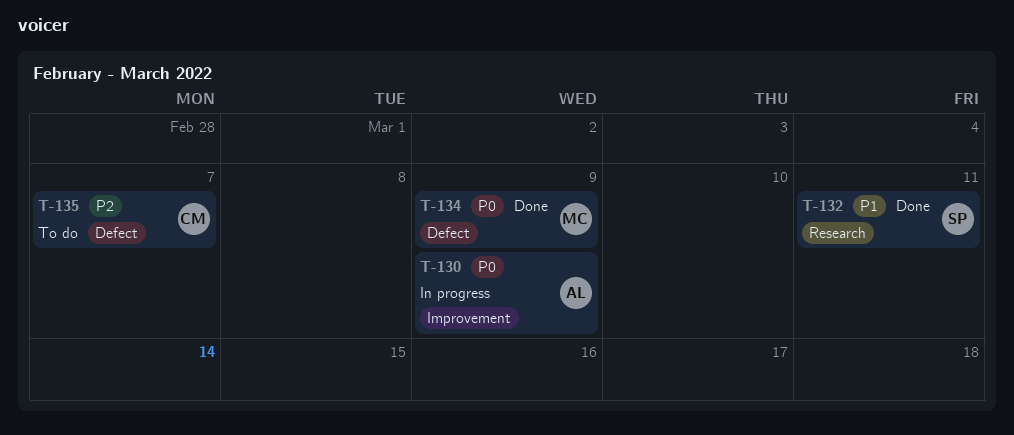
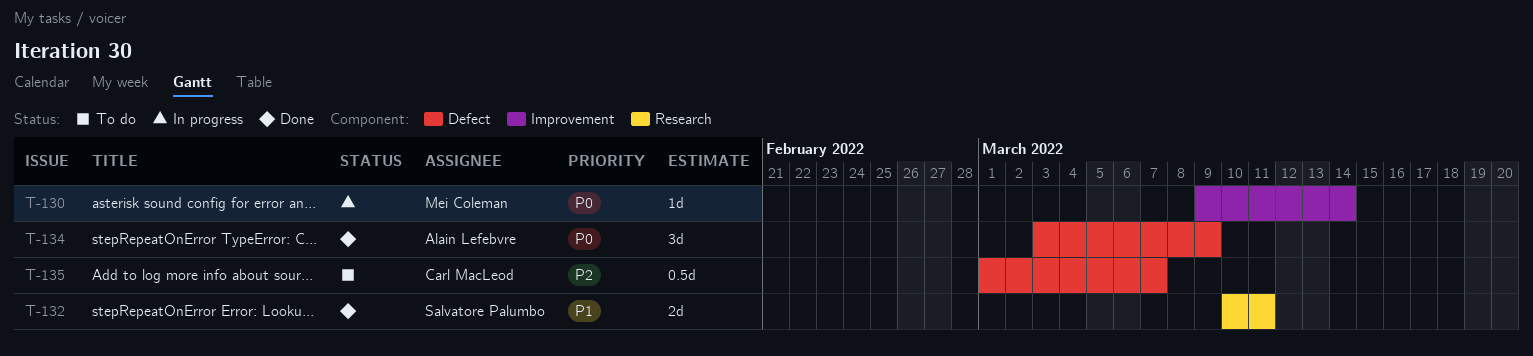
T-130, owner: Alain Lefebvre -> Mei Coleman
T-130, due: Mar 9 -> Mar 14
T-134, owner: Mei Coleman -> Alain Lefebvre

